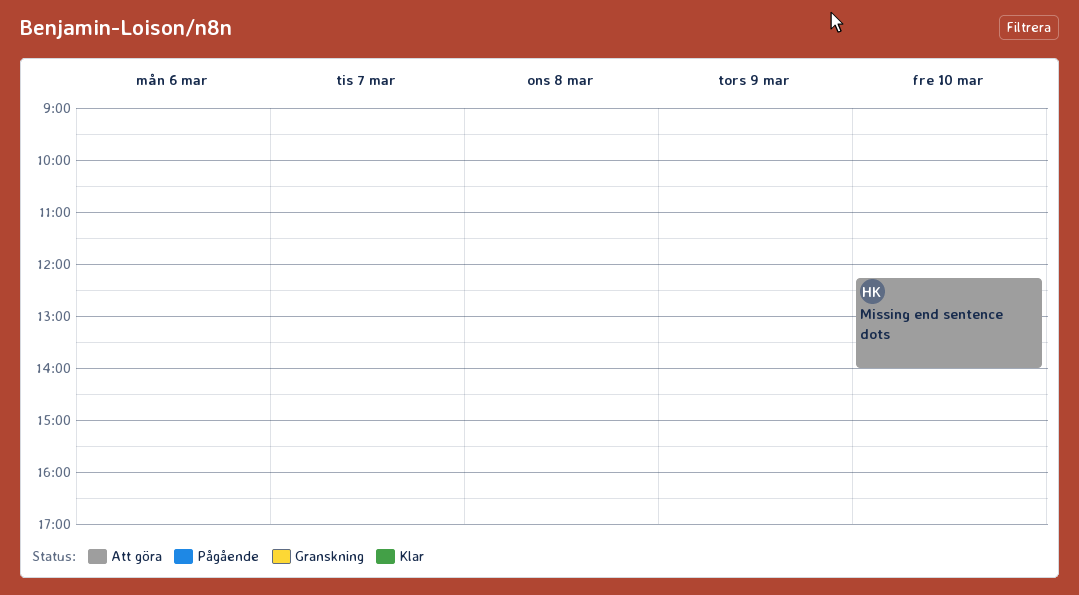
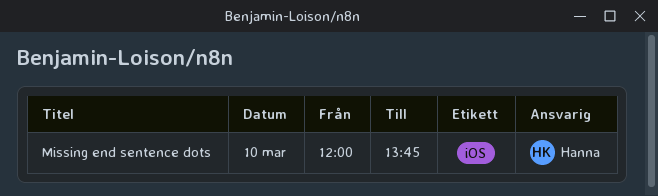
Missing end sentence dots, begins: 12:15 -> 12:00
Missing end sentence dots, ends: 14:00 -> 13:45

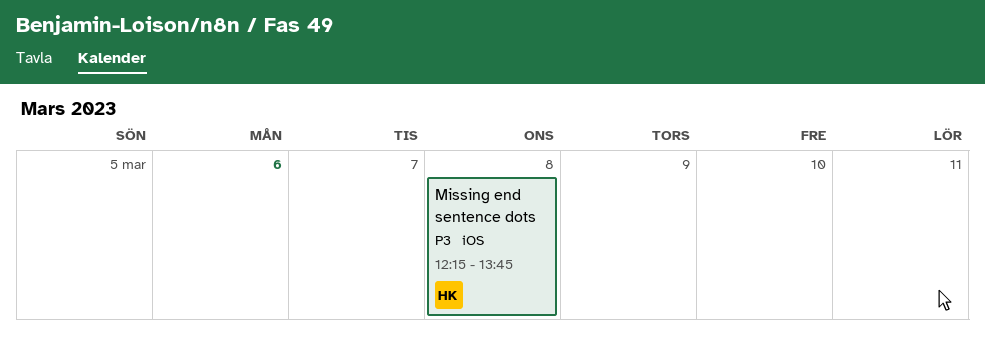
Missing end sentence dots, day: Mar 10 -> Mar 8
Missing end sentence dots, begins: 12:00 -> 12:15

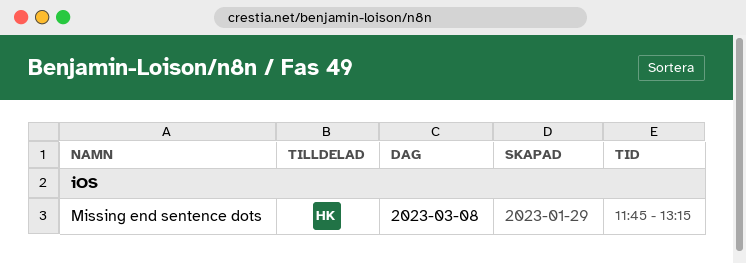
Missing end sentence dots, begins: 12:15 -> 11:45
Missing end sentence dots, ends: 13:45 -> 13:15

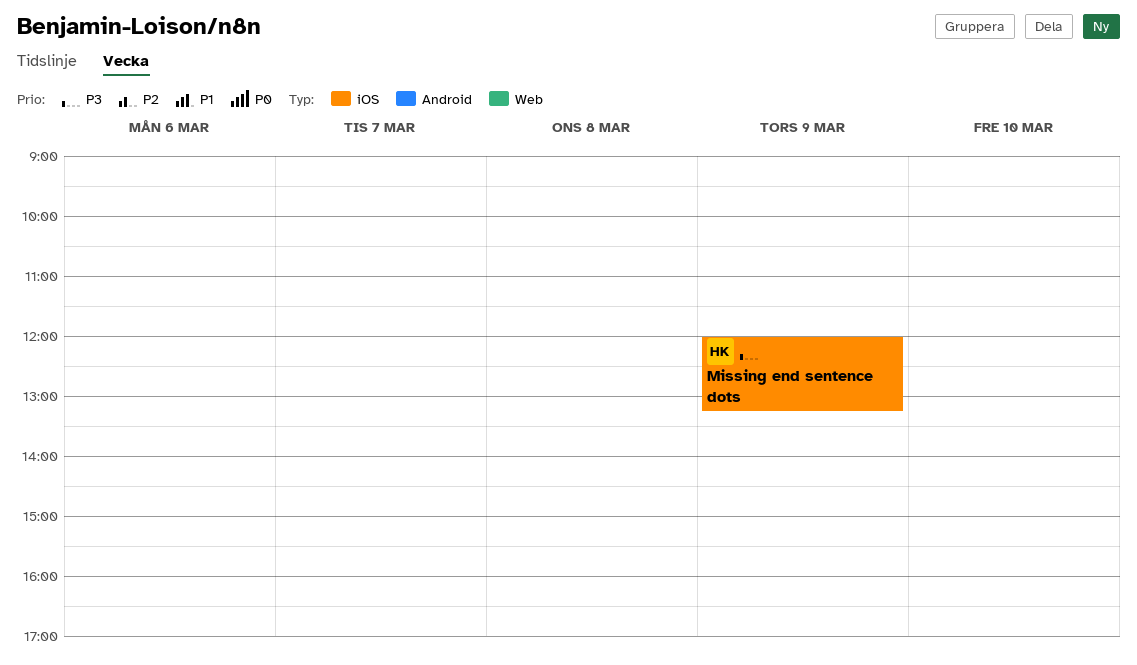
Missing end sentence dots, day: Mar 8 -> Mar 9
Missing end sentence dots, begins: 11:45 -> 12:00

